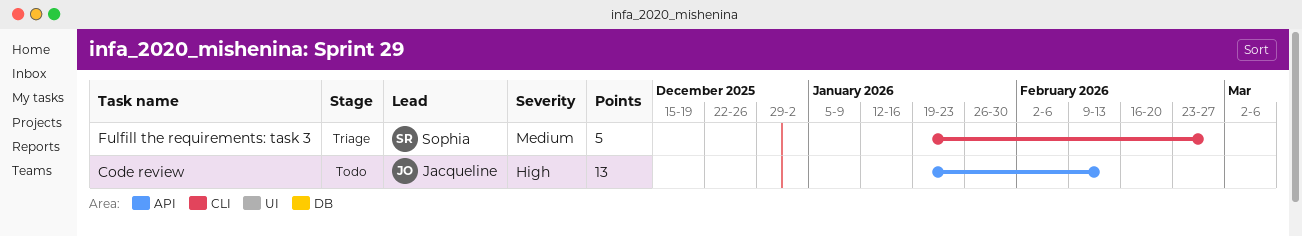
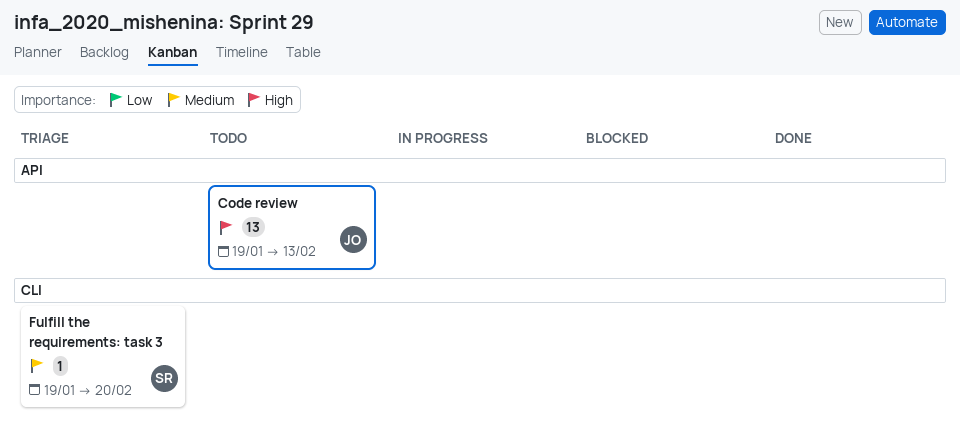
Fulfill the requirements: task 3, estimate: 5 -> 1
Fulfill the requirements: task 3, due: Feb 27 -> Feb 20

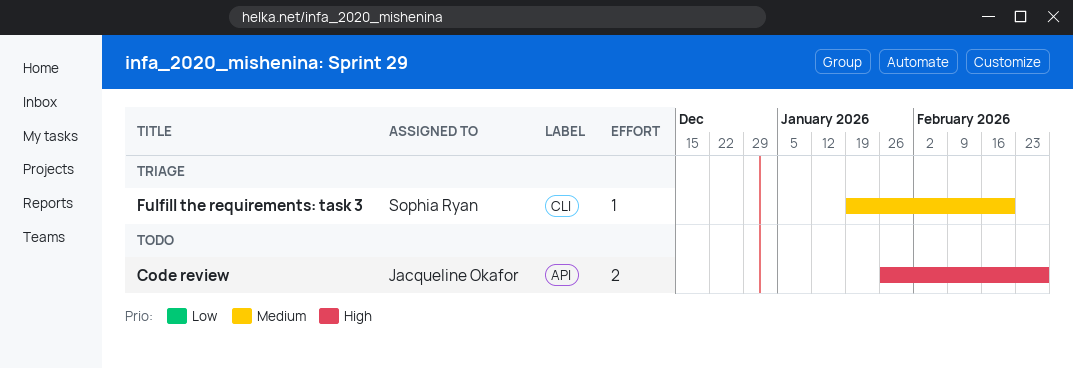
Code review, estimate: 13 -> 2
Code review, start: Jan 19 -> Jan 26
Code review, due: Feb 13 -> Feb 27

